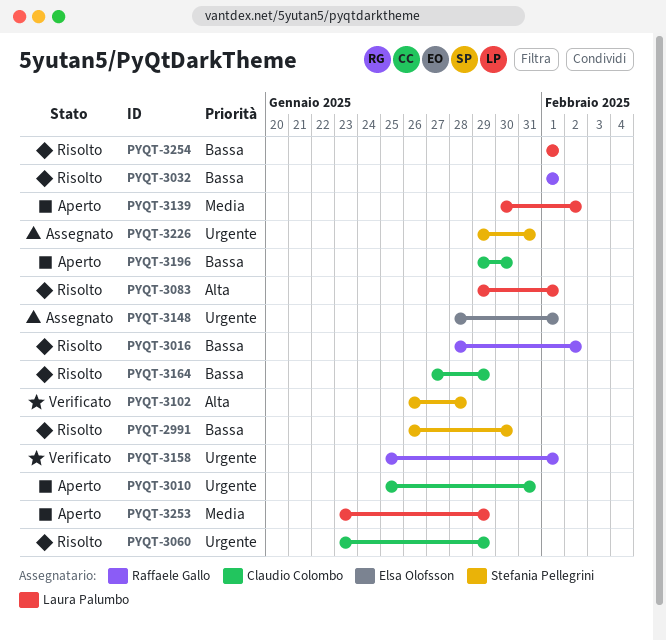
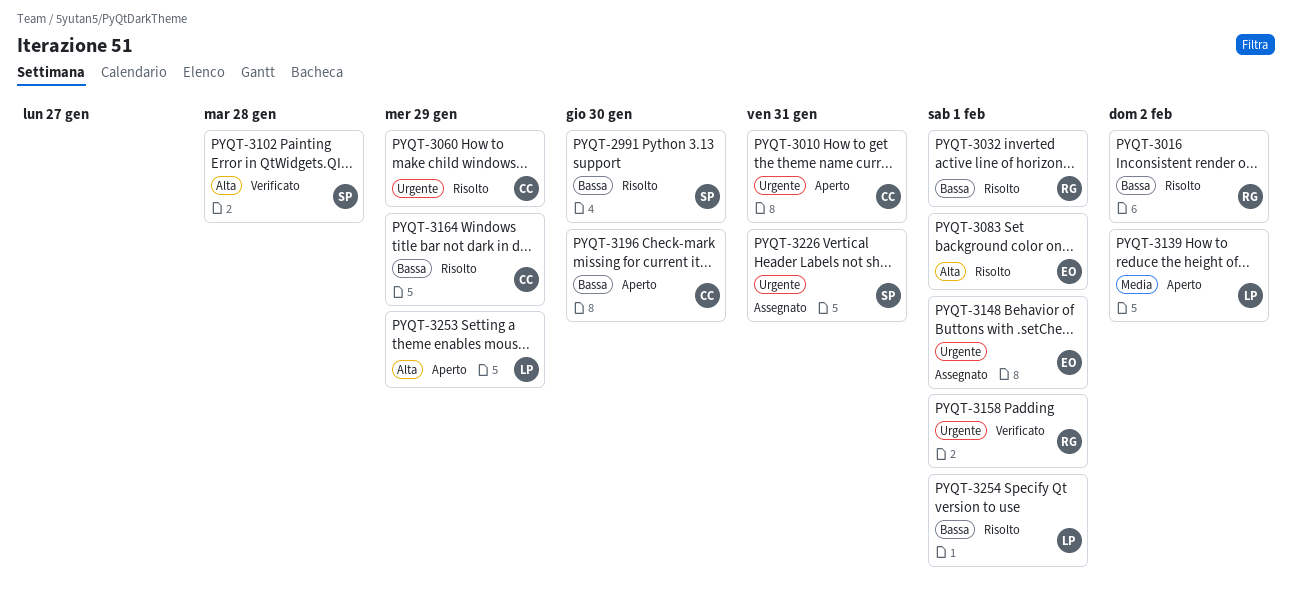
PYQT-3083, owner: Laura Palumbo -> Elsa Olofsson
PYQT-3253, priority: Media -> Alta

